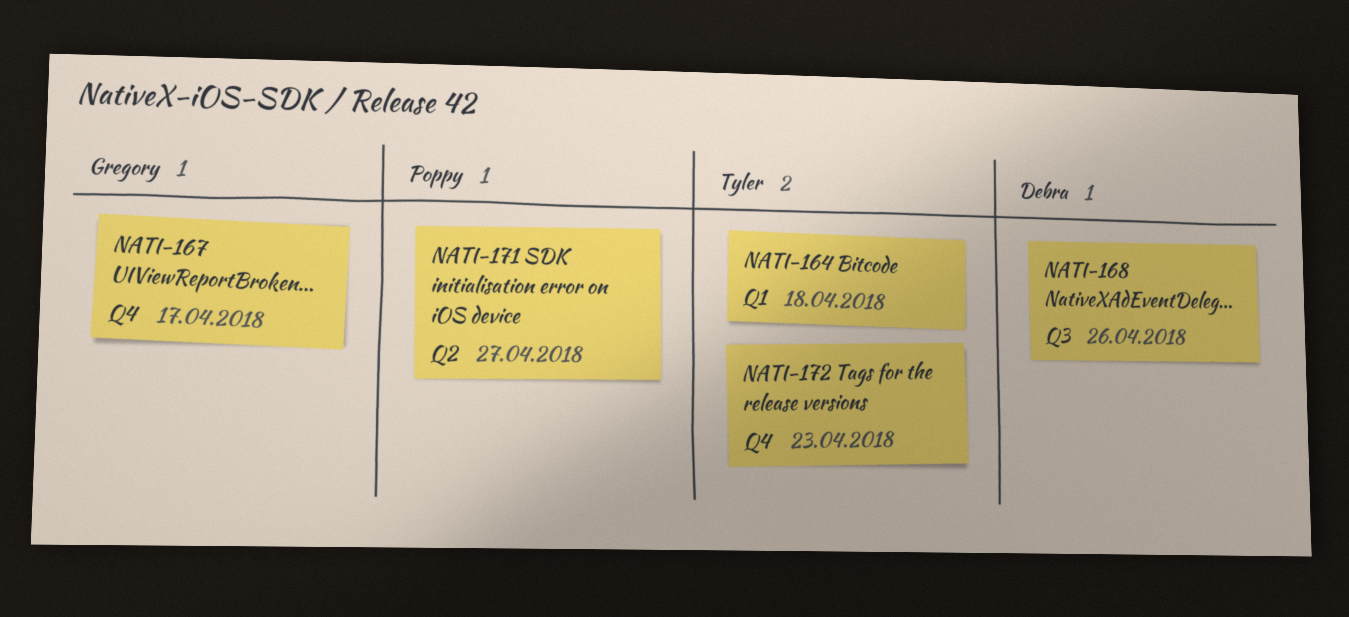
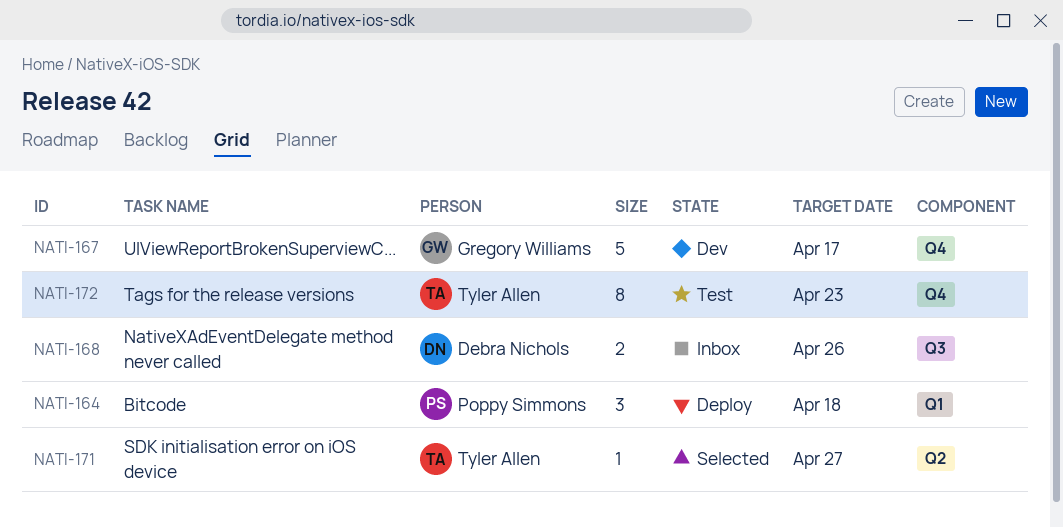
NATI-164, owner: Tyler Allen -> Poppy Simmons
NATI-171, owner: Poppy Simmons -> Tyler Allen

